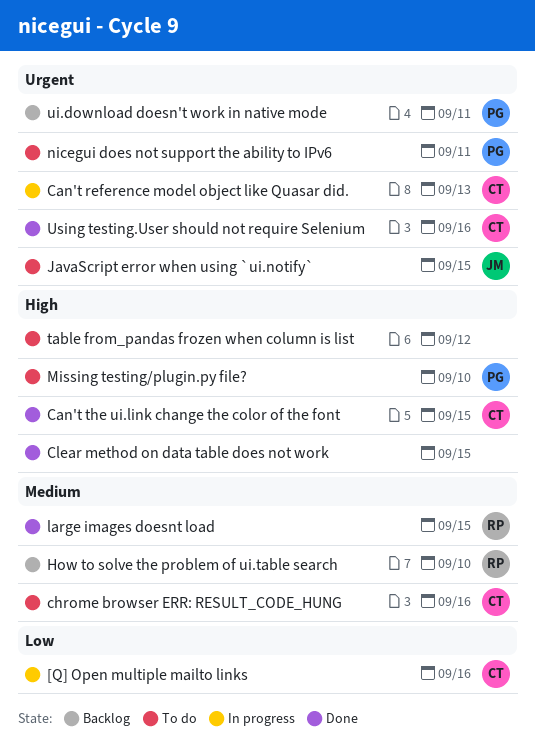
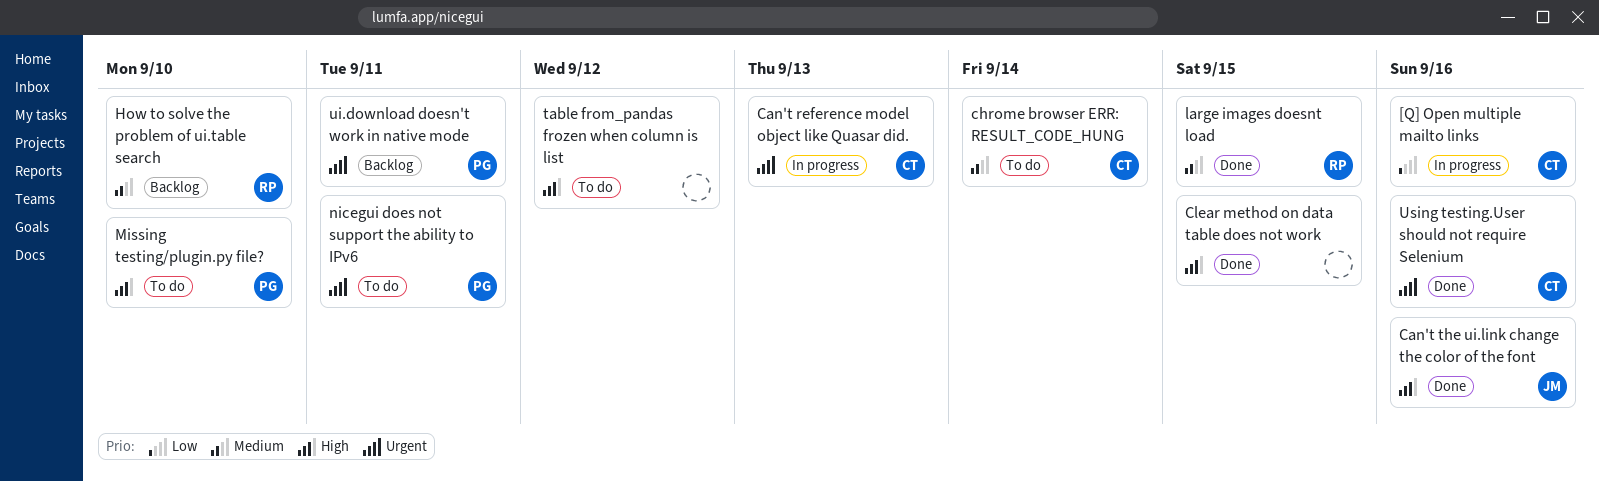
Can't the ui.link change the color of the font, owner: CT -> JM
Can't the ui.link change the color of the font, due: Sep 15 -> Sep 16
chrome browser ERR: RESULT_CODE_HUNG, due: Sep 16 -> Sep 14
JavaScript error when using `ui.notify`: present -> none

